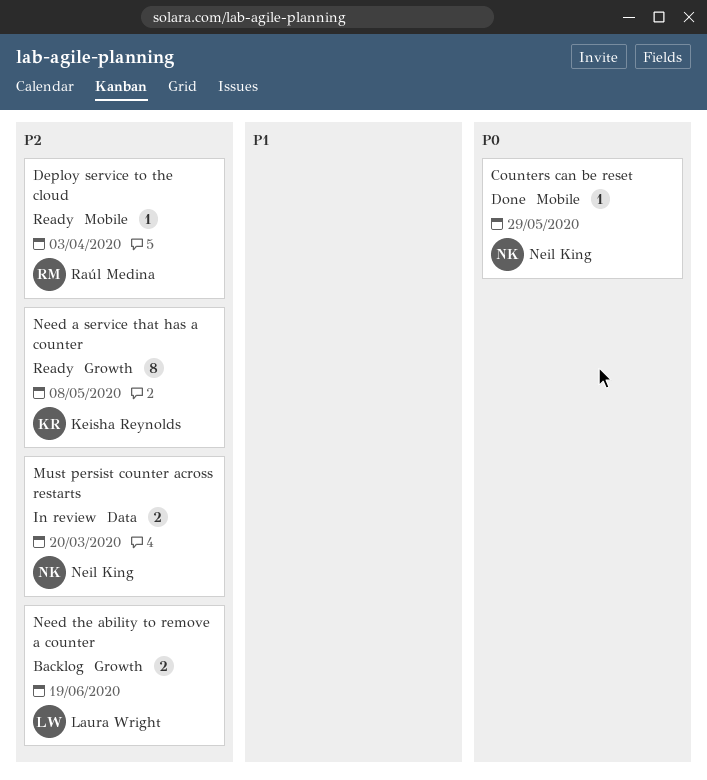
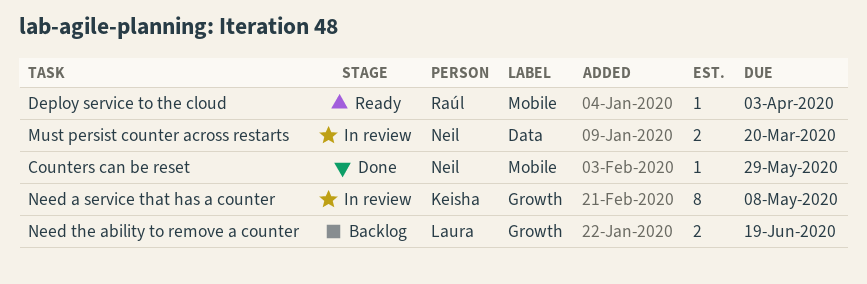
Need a service that has a counter, status: Ready -> In review

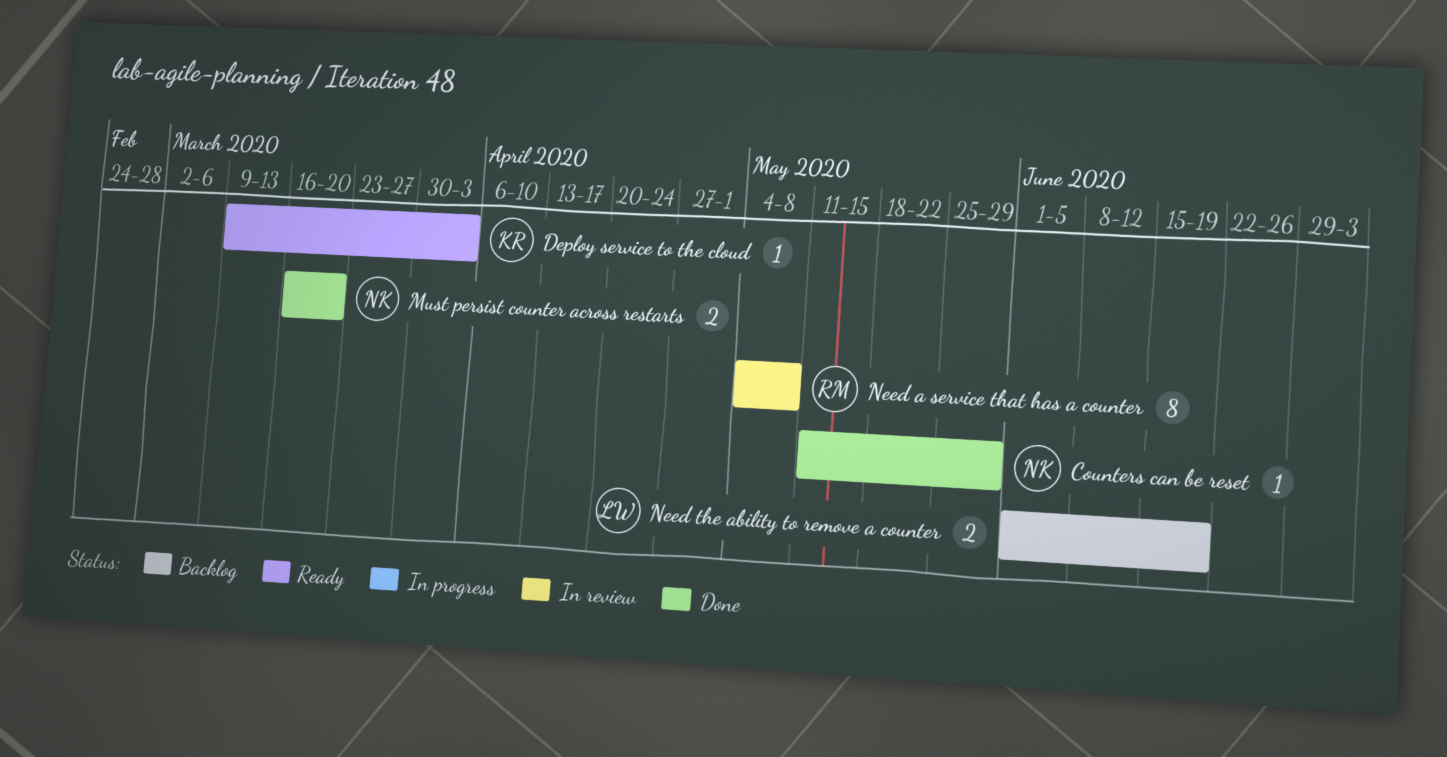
Deploy service to the cloud, owner: Raúl -> Keisha
Must persist counter across restarts, status: In review -> Done
Need a service that has a counter, owner: Keisha -> Raúl

